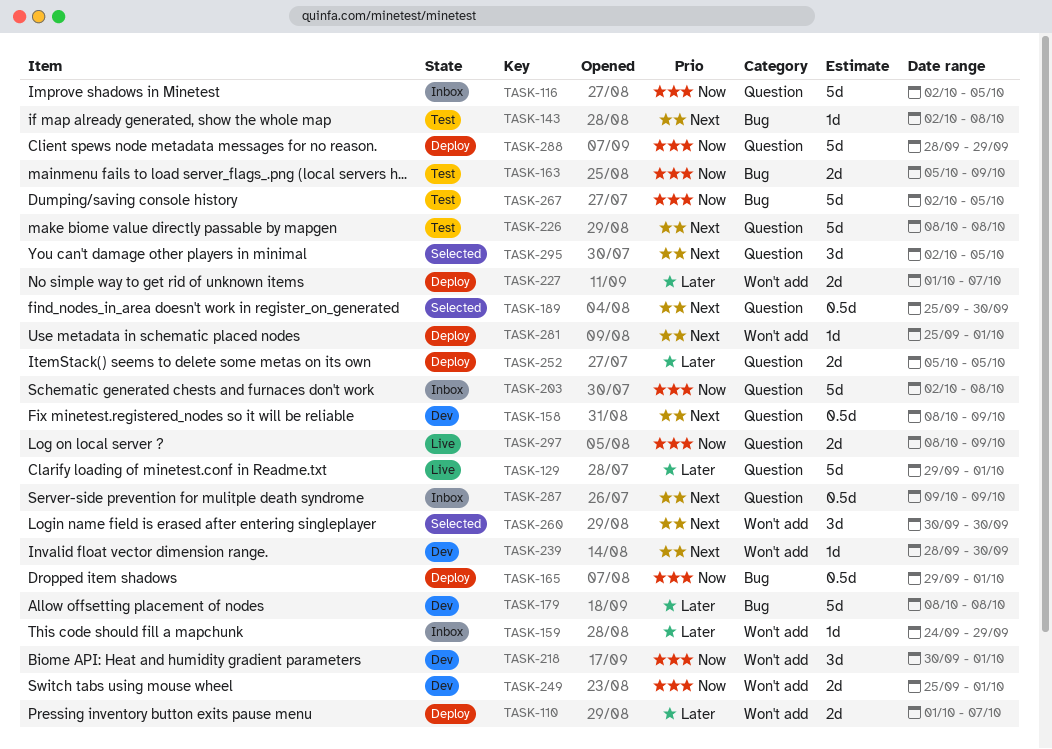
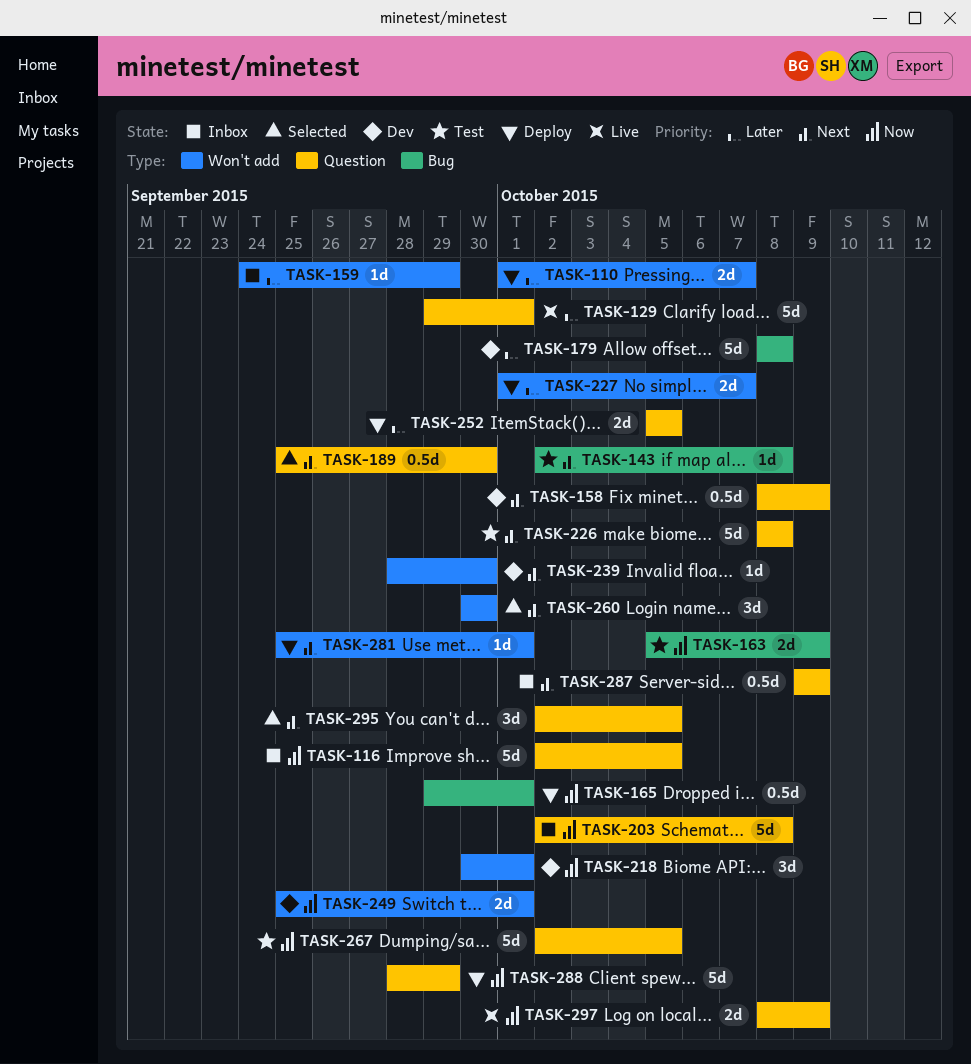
TASK-267, label: Bug -> Question

